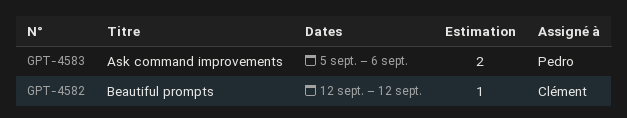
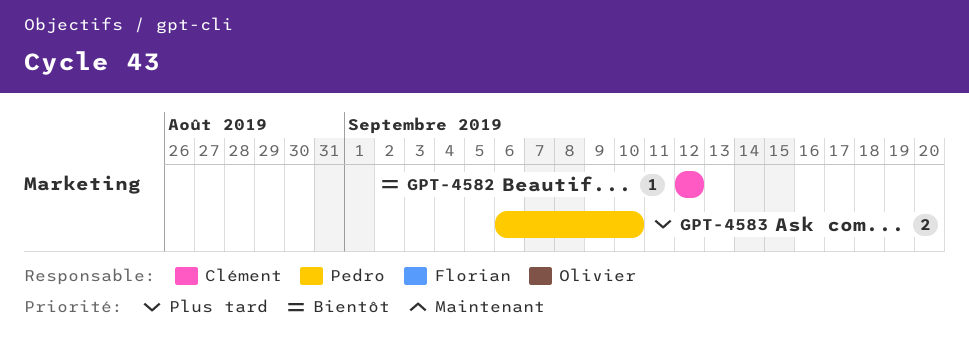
GPT-4583, start: Sep 5 -> Sep 6
GPT-4583, due: Sep 6 -> Sep 10

